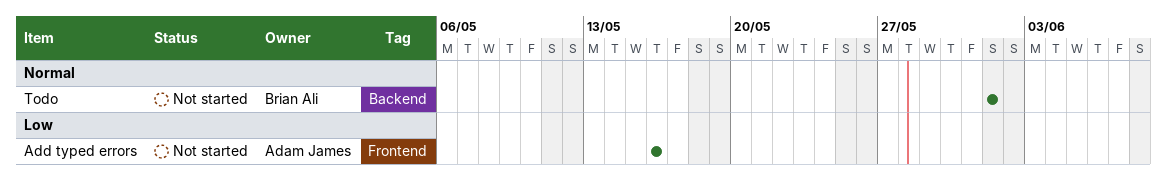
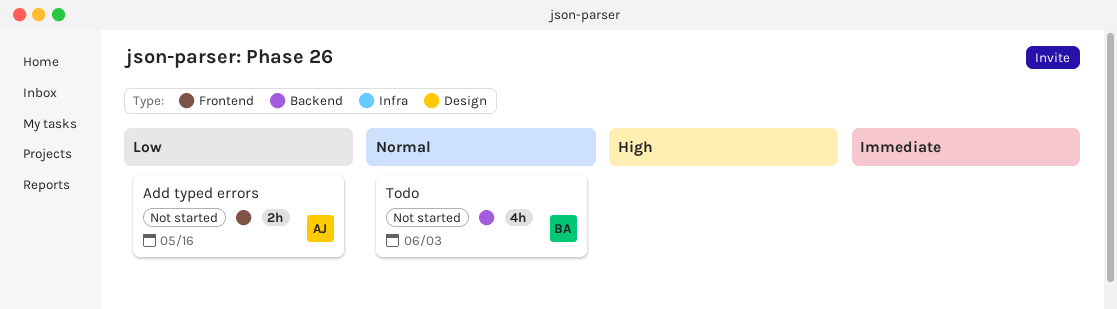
Todo, due: Jun 1 -> Jun 3

